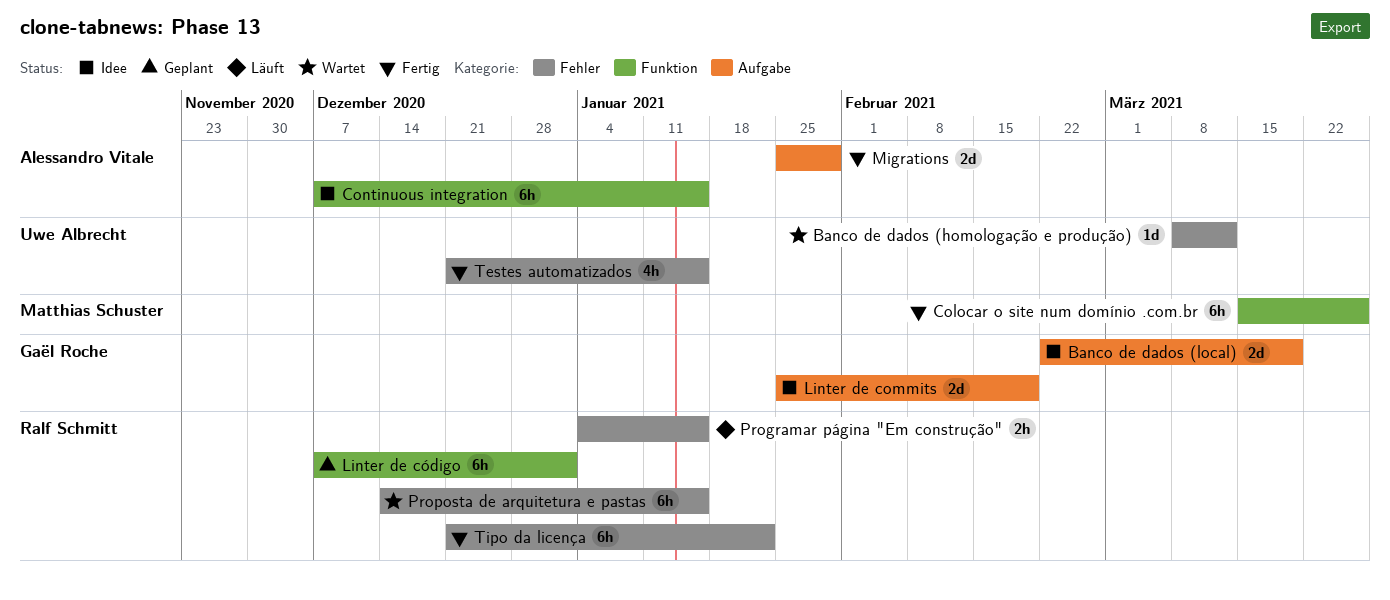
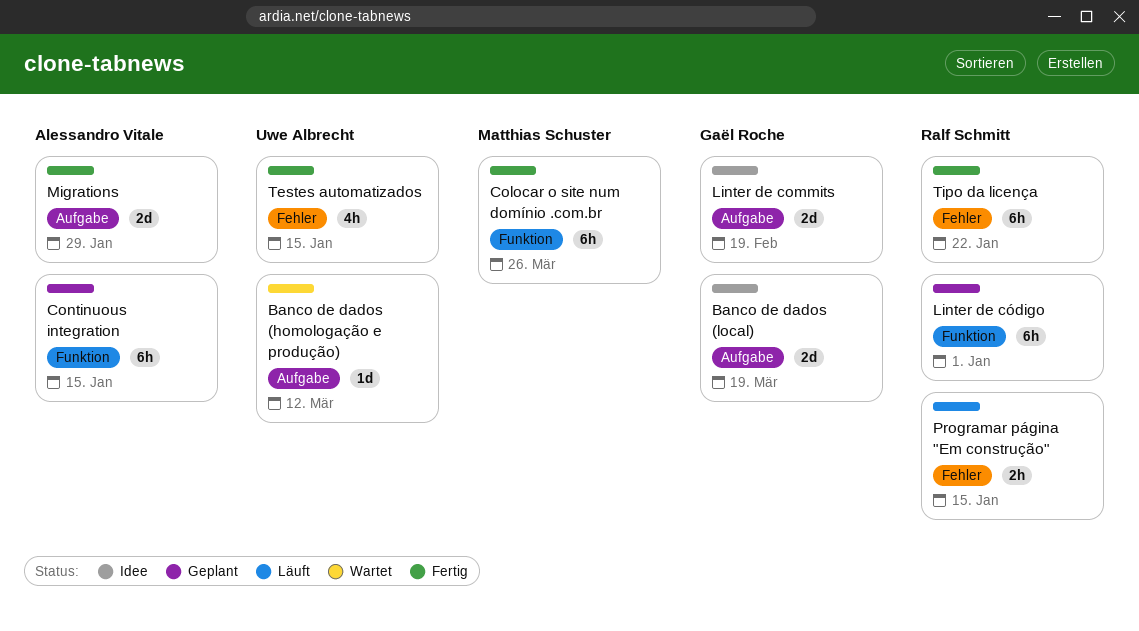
Banco de dados (homologação e produção), label: Fehler -> Aufgabe
Continuous integration, status: Idee -> Geplant
Proposta de arquitetura e pastas: present -> none

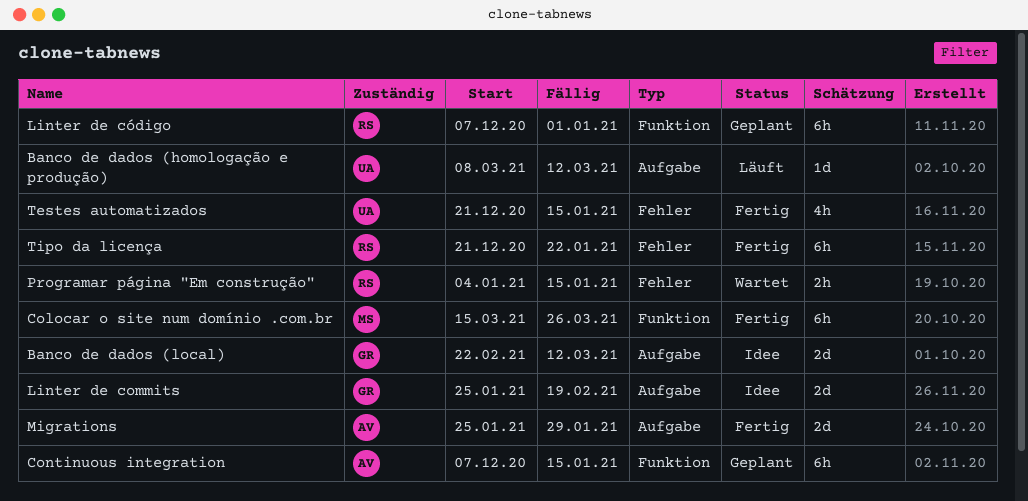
Banco de dados (homologação e produção), status: Wartet -> Läuft
Banco de dados (local), due: Mar 19 -> Mar 12
Programar página "Em construção", status: Läuft -> Wartet

